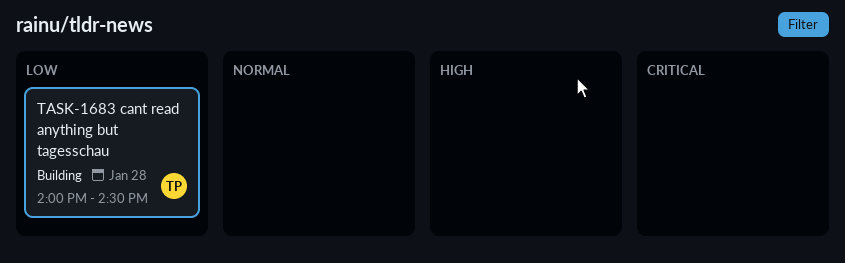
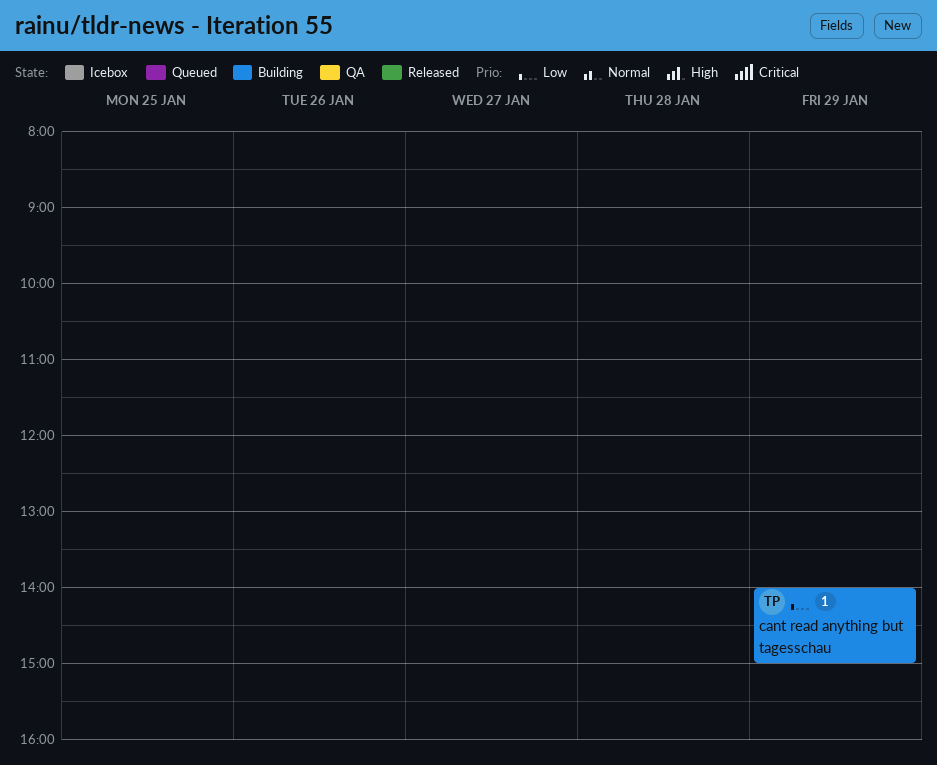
cant read anything but tagesschau, day: Jan 28 -> Jan 29
cant read anything but tagesschau, ends: 14:30 -> 15:00

